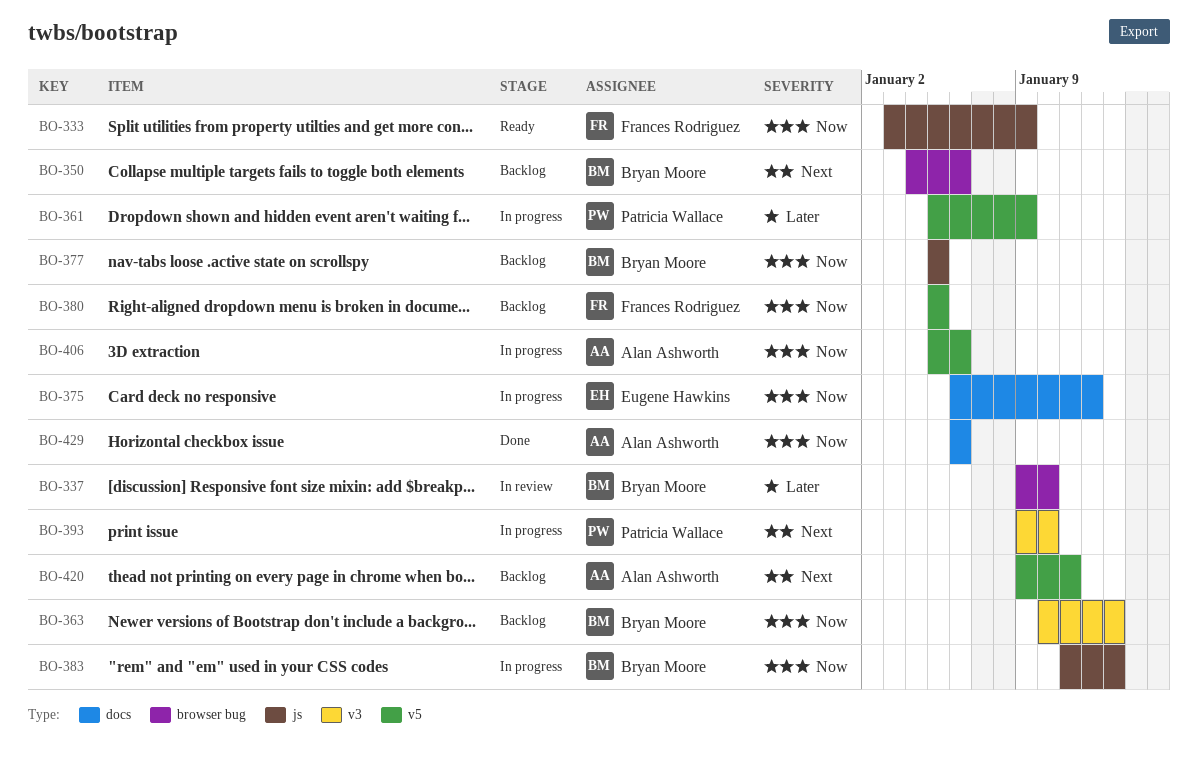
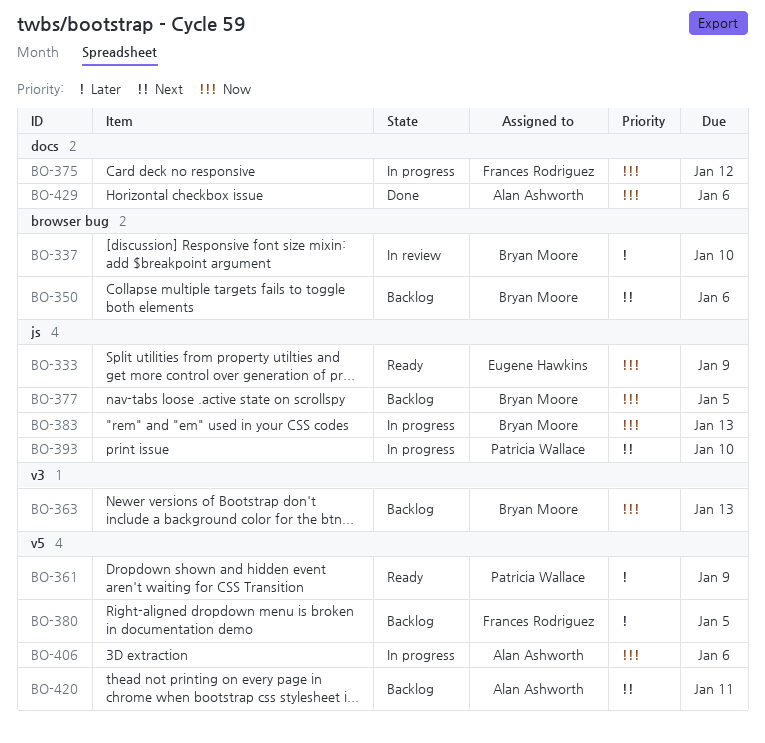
BO-333, owner: Frances Rodriguez -> Eugene Hawkins
BO-361, status: In progress -> Ready
BO-375, owner: Eugene Hawkins -> Frances Rodriguez
BO-380, priority: Now -> Later
BO-393, label: v3 -> js

